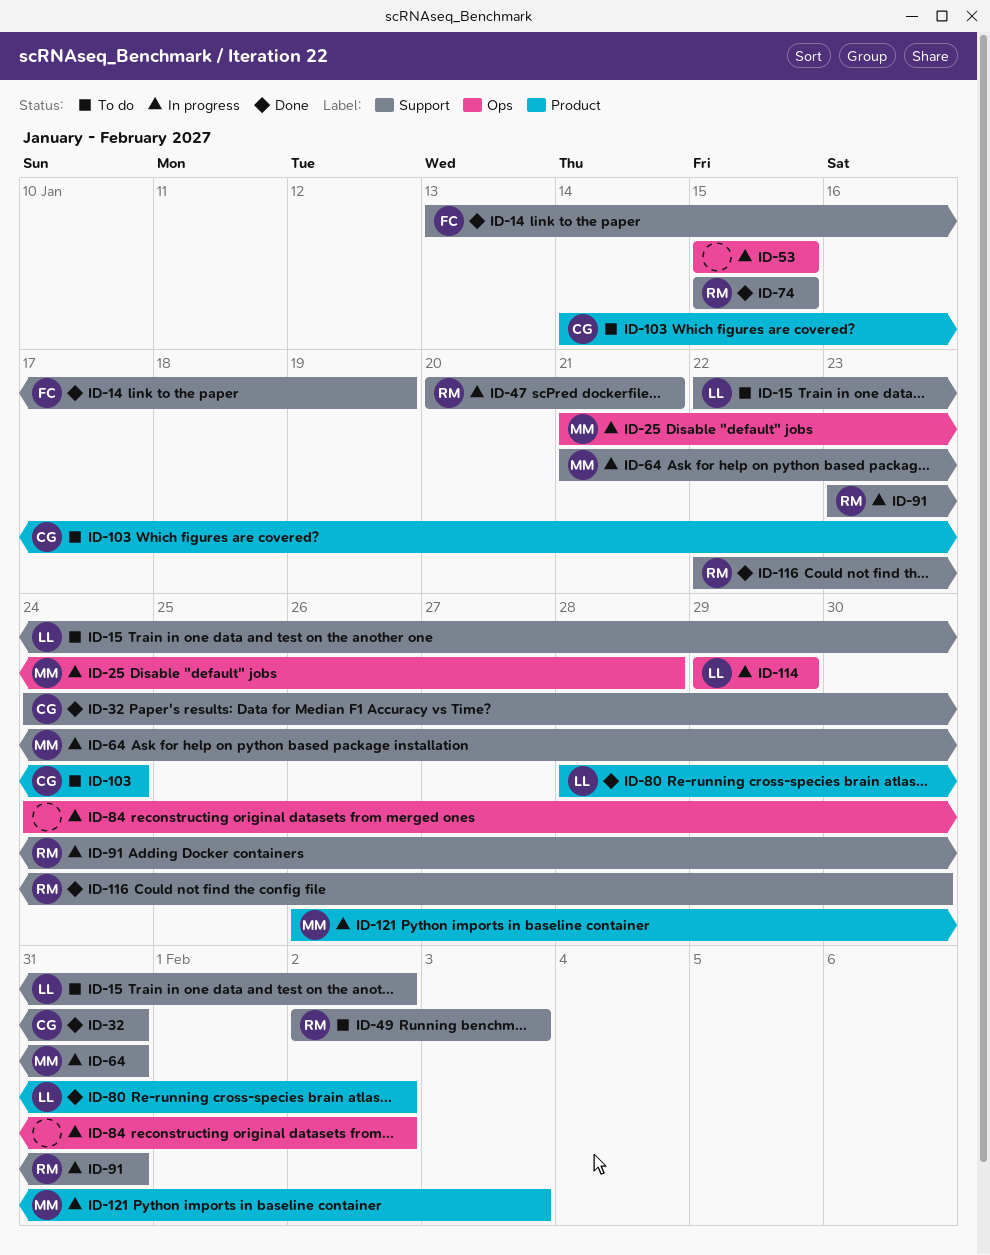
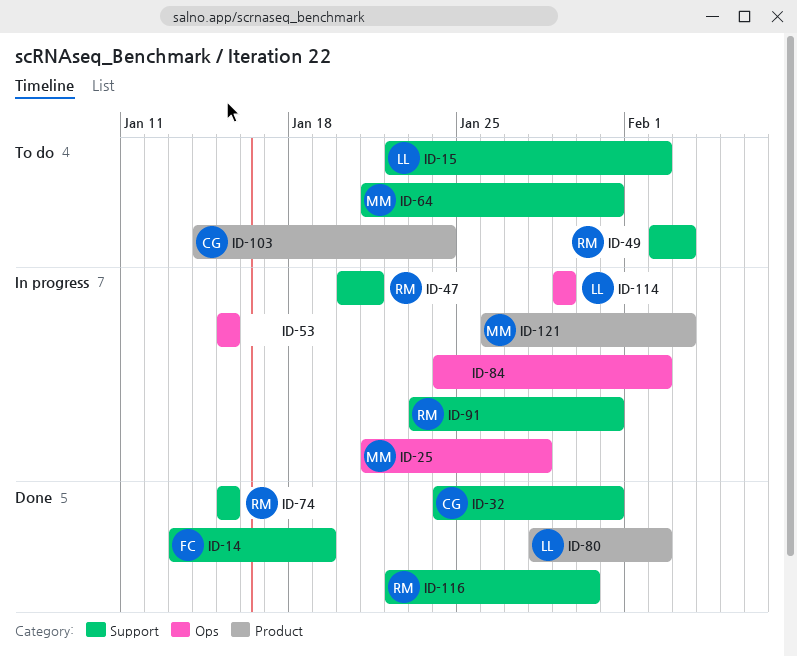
ID-64, status: In progress -> To do

